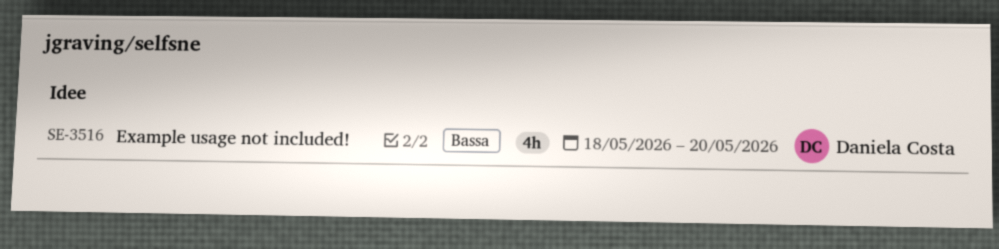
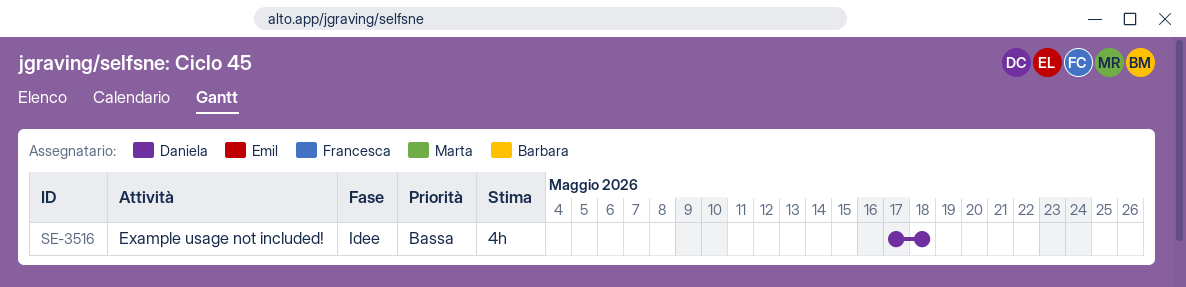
SE-3516, start: May 18 -> May 17
SE-3516, due: May 20 -> May 18

